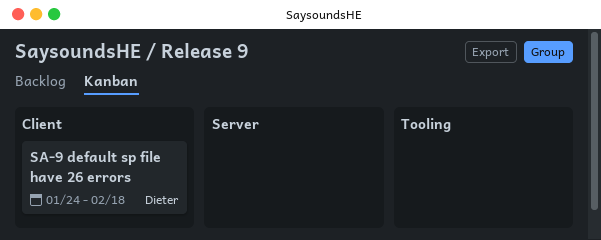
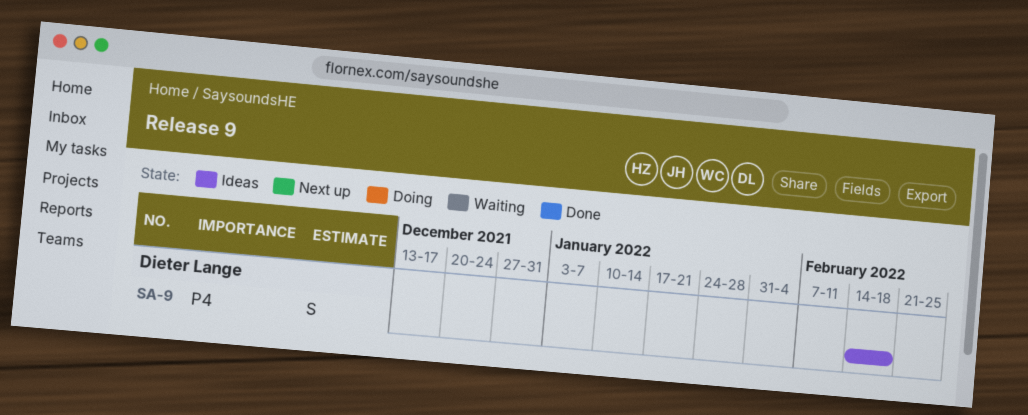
SA-9, start: Jan 24 -> Feb 14

